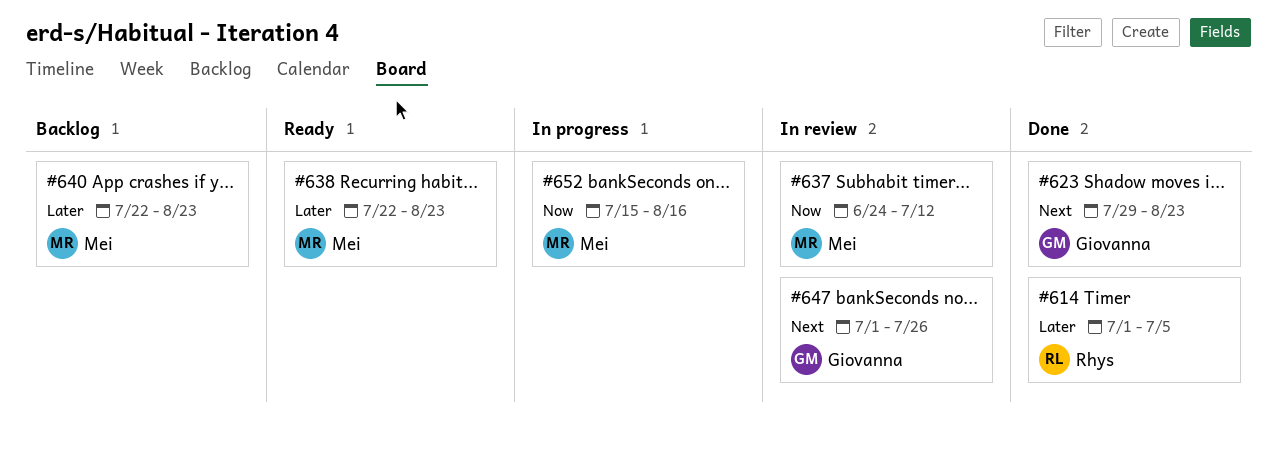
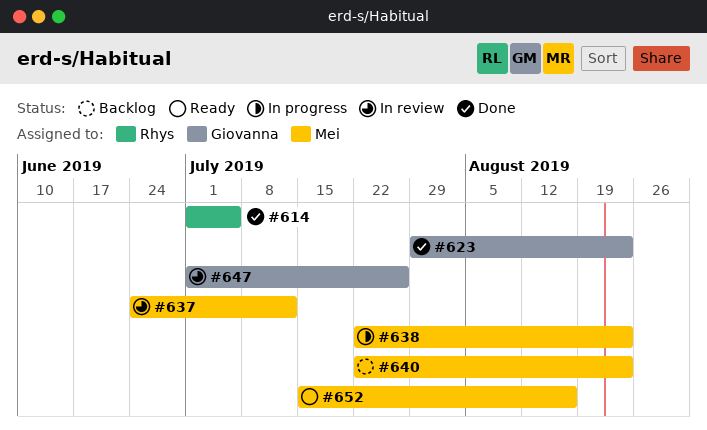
#638, status: Ready -> In progress
#652, status: In progress -> Ready

